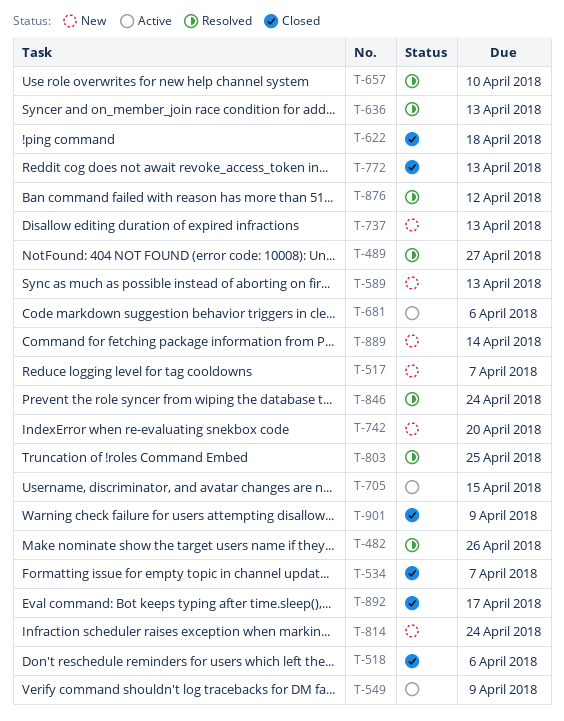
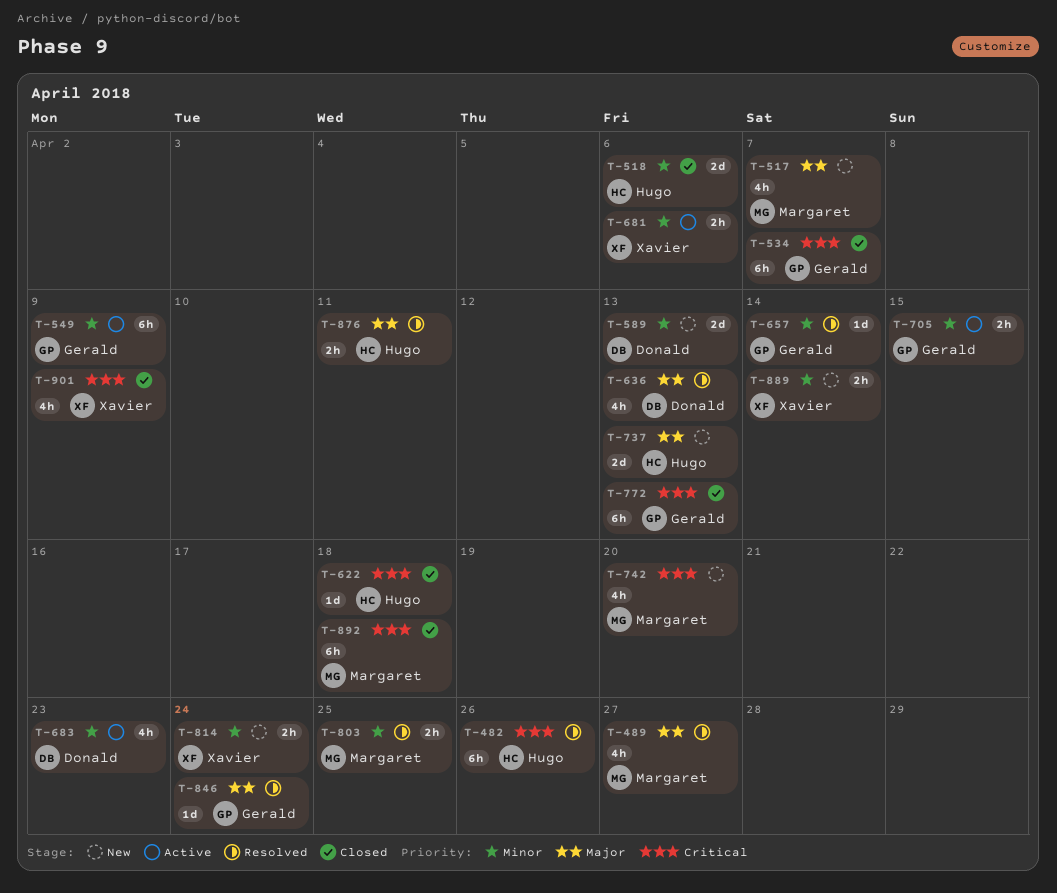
T-657, due: Apr 10 -> Apr 14
T-683: none -> present
T-876, due: Apr 12 -> Apr 11
T-892, due: Apr 17 -> Apr 18

